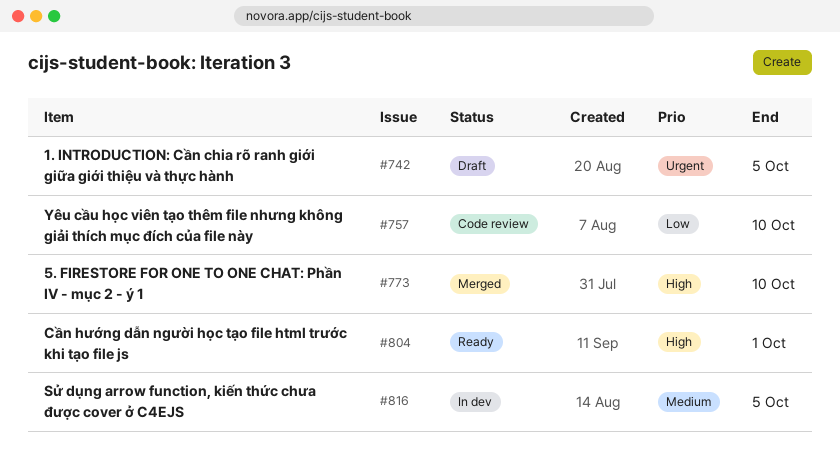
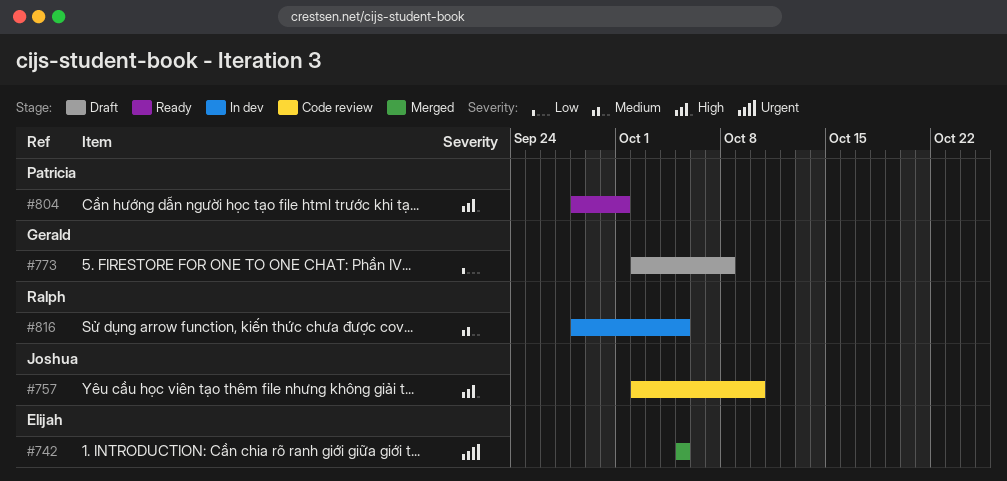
#742, status: Draft -> Merged
#757, priority: Low -> High
#773, status: Merged -> Draft
#773, priority: High -> Low
#773, due: Oct 10 -> Oct 8

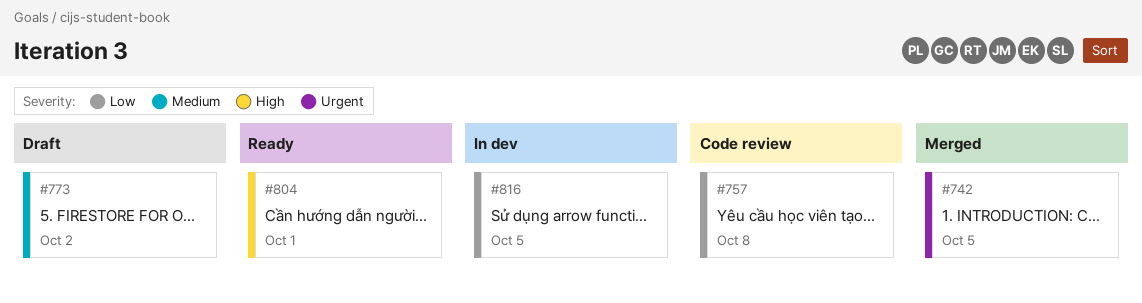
#757, priority: High -> Low
#757, due: Oct 10 -> Oct 8
#773, priority: Low -> Medium
#773, due: Oct 8 -> Oct 2
#816, priority: Medium -> Low

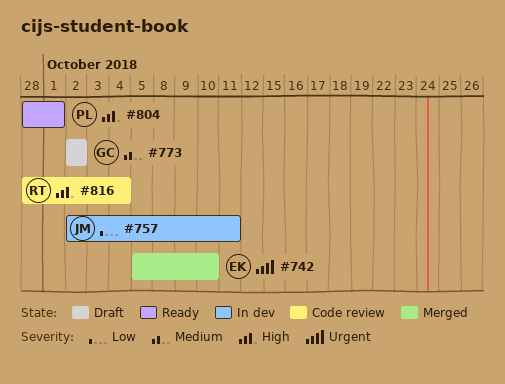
#742, due: Oct 5 -> Oct 10
#757, status: Code review -> In dev
#757, due: Oct 8 -> Oct 11
#816, status: In dev -> Code review
#816, priority: Low -> High
#816, due: Oct 5 -> Oct 4

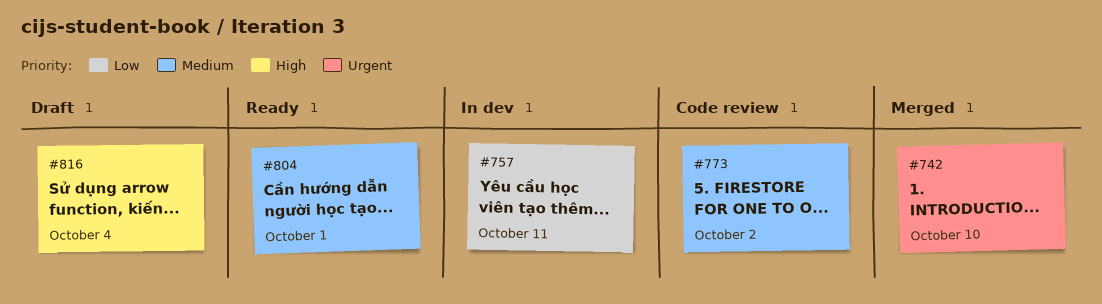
#773, status: Draft -> Code review
#804, priority: High -> Medium
#816, status: Code review -> Draft

